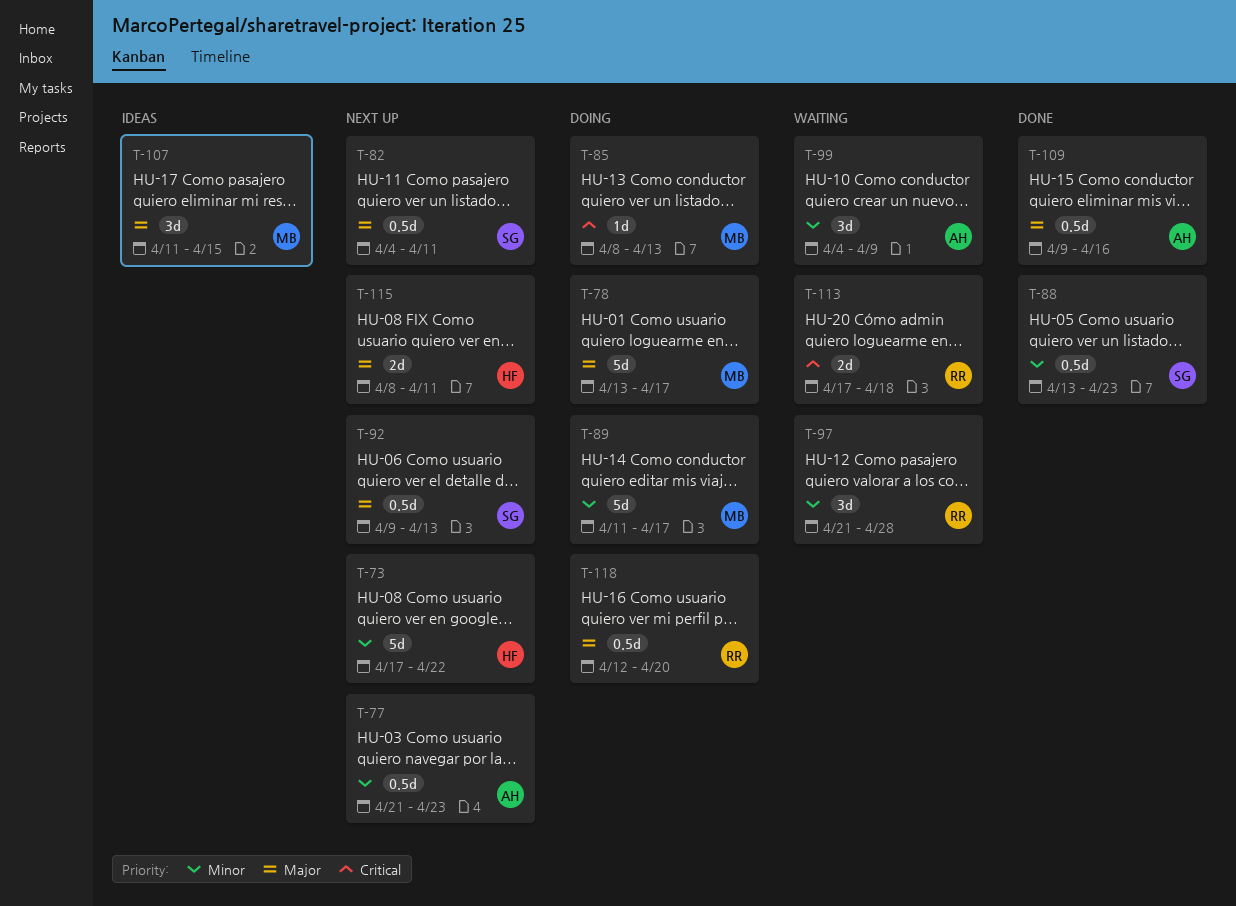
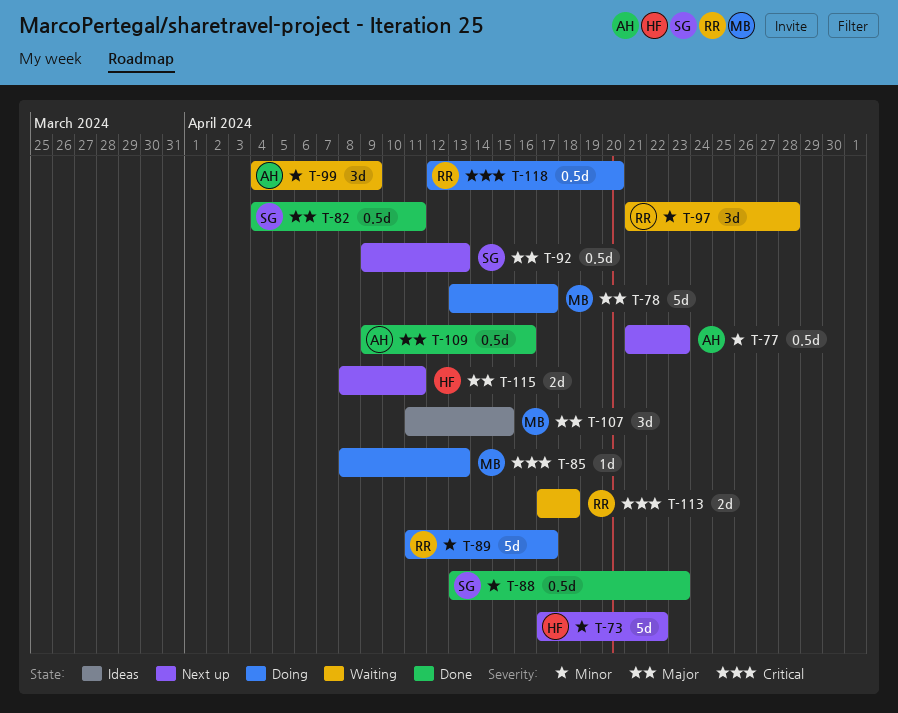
T-82, status: Next up -> Done
T-89, owner: MB -> RR
T-118, priority: Major -> Critical

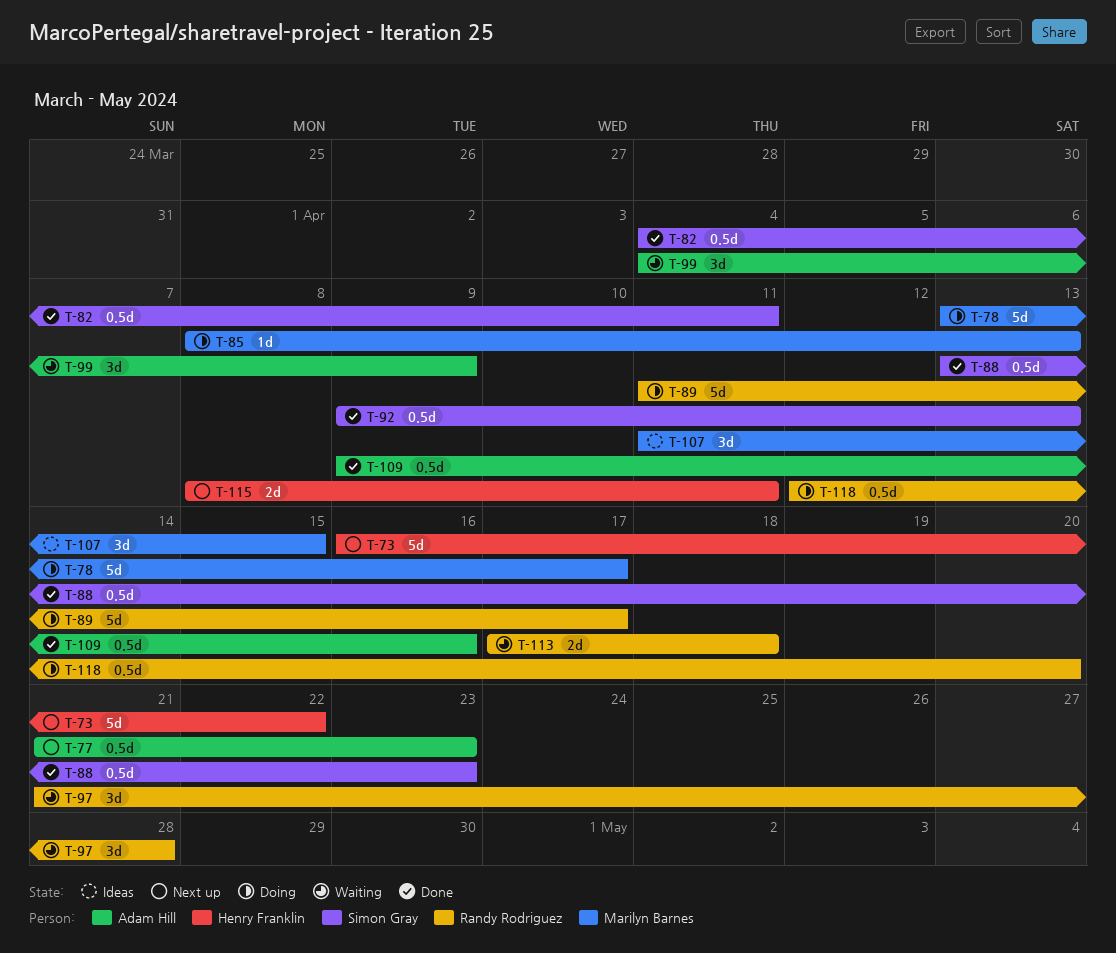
T-73, start: Apr 17 -> Apr 16
T-92, status: Next up -> Done

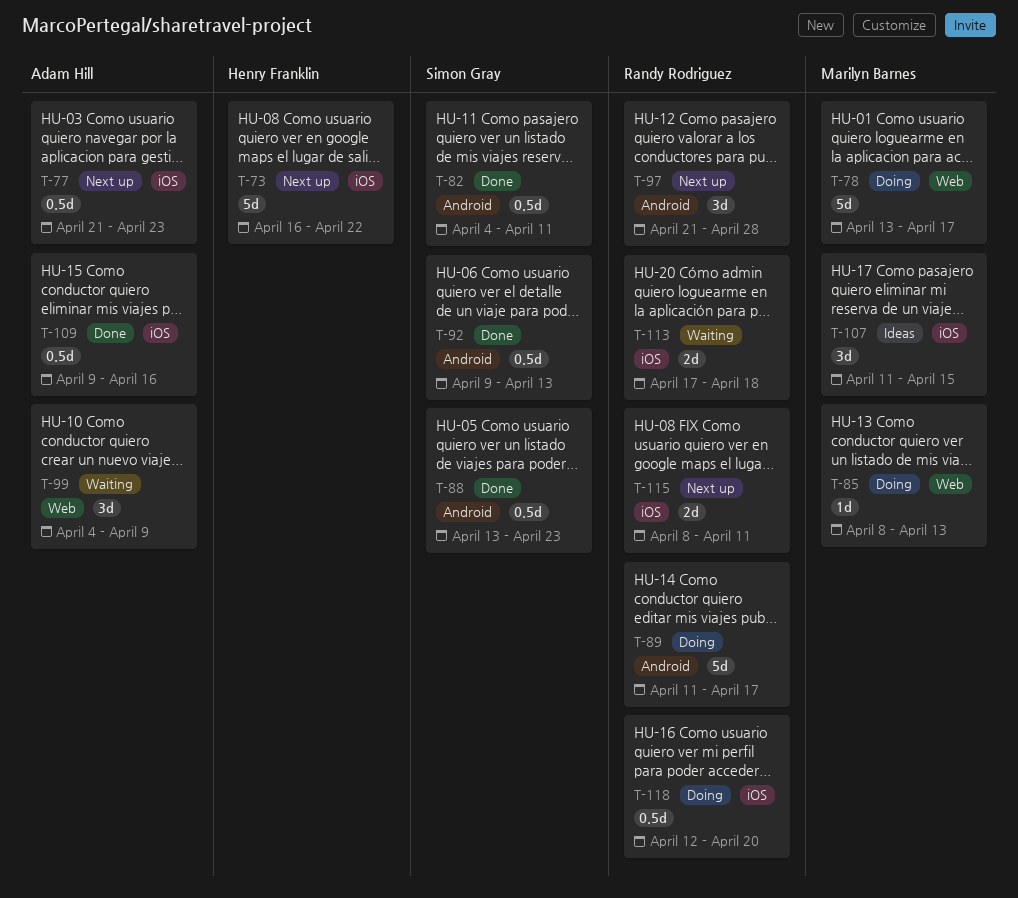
T-97, status: Waiting -> Next up
T-115, owner: Henry Franklin -> Randy Rodriguez

